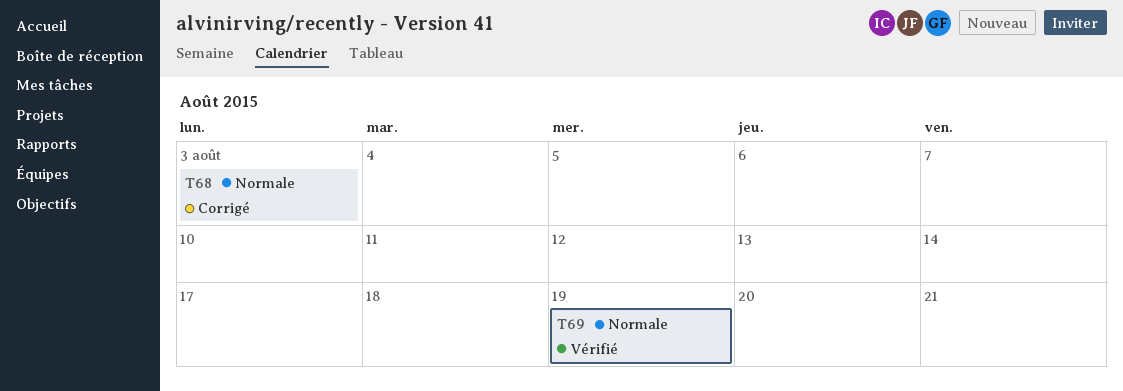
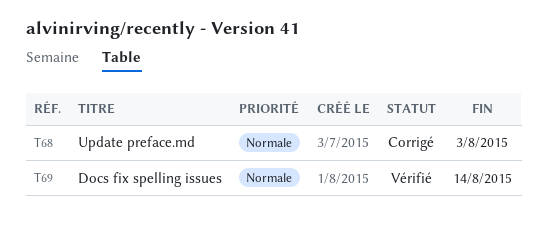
T69, due: Aug 19 -> Aug 14

